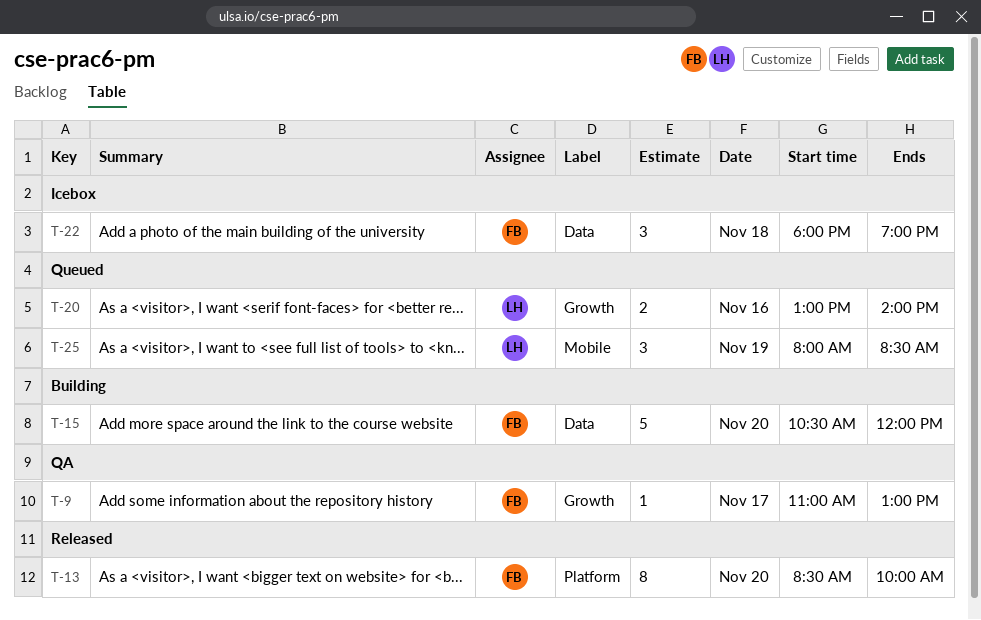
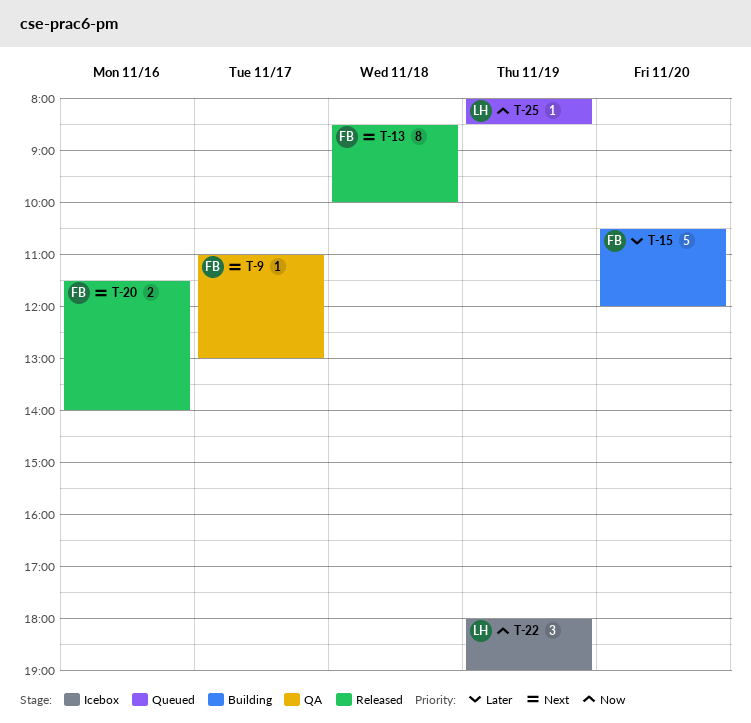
T-13, day: Nov 20 -> Nov 18
T-20, status: Queued -> Released
T-20, owner: LH -> FB
T-20, begins: 13:00 -> 11:30
T-22, owner: FB -> LH
T-22, day: Nov 18 -> Nov 19
T-25, estimate: 3 -> 1

